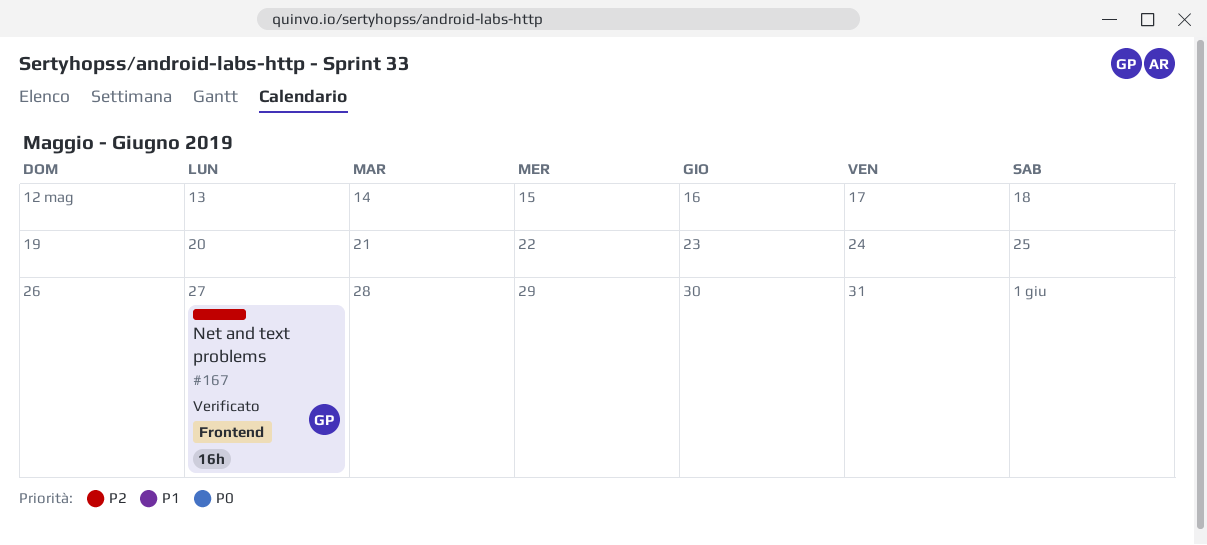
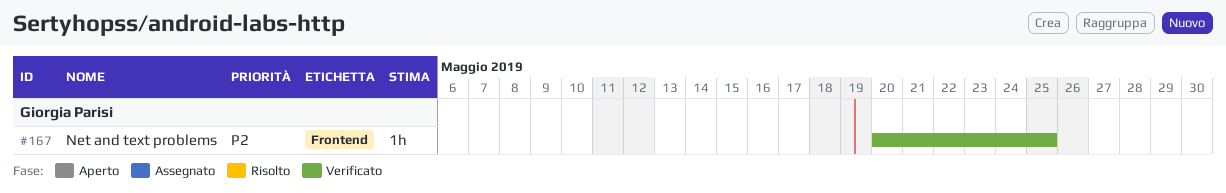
#167, estimate: 16h -> 1h
#167, due: May 27 -> May 25

